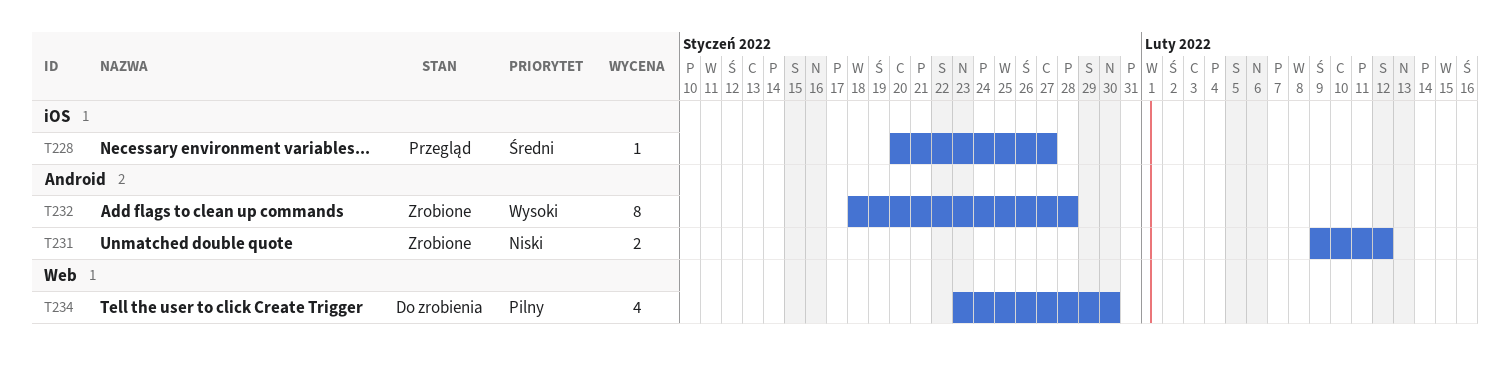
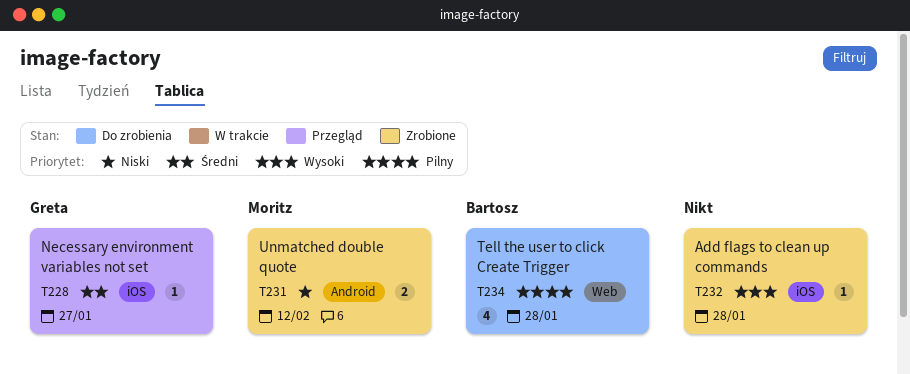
T232, label: Android -> iOS
T232, estimate: 8 -> 1
T234, due: Jan 30 -> Jan 28

